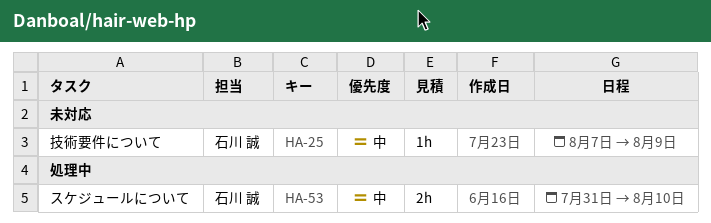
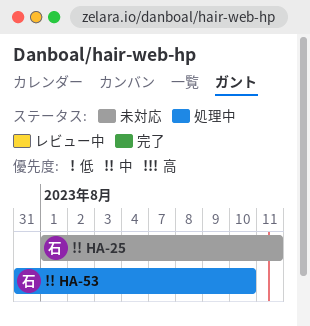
HA-25, start: Aug 7 -> Aug 1
HA-25, due: Aug 9 -> Aug 11

